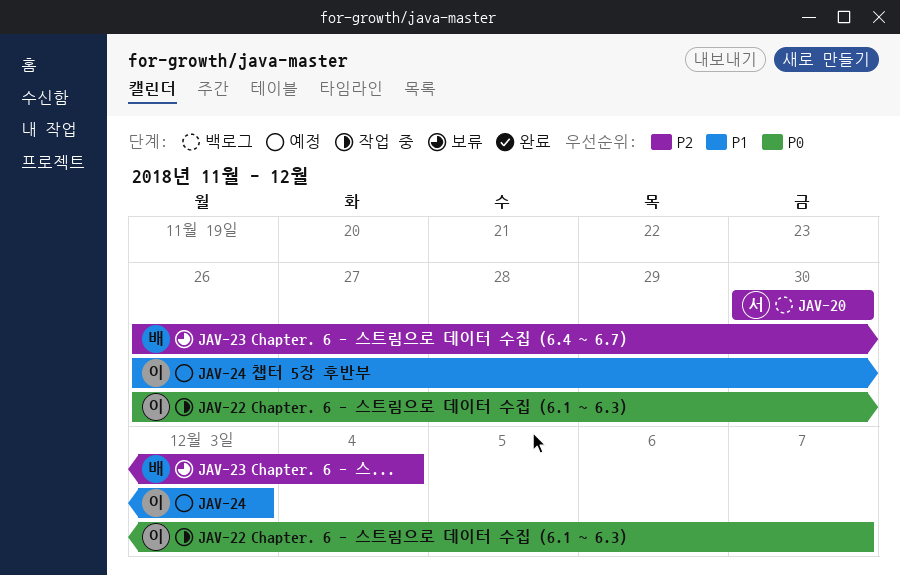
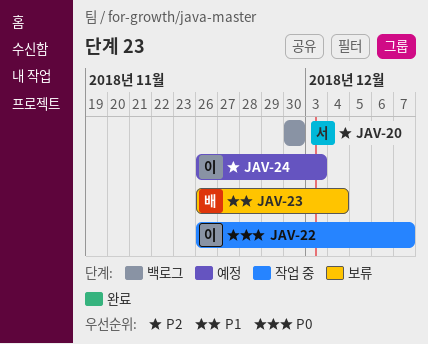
JAV-23, priority: P2 -> P1
JAV-24, priority: P1 -> P2

